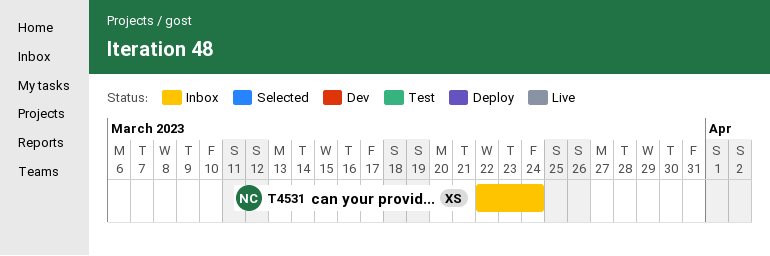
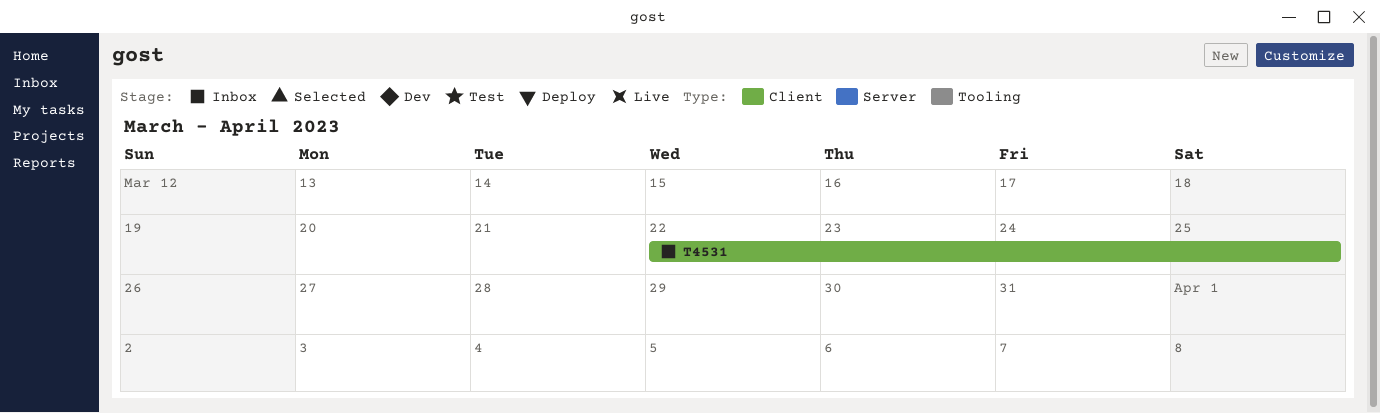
T4531, due: Mar 24 -> Mar 25

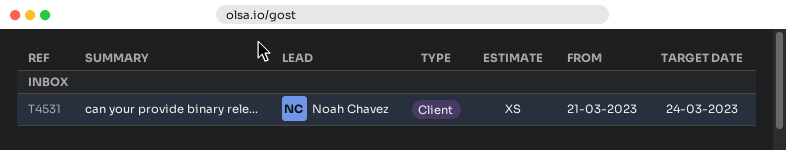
T4531, start: Mar 22 -> Mar 21
T4531, due: Mar 25 -> Mar 24

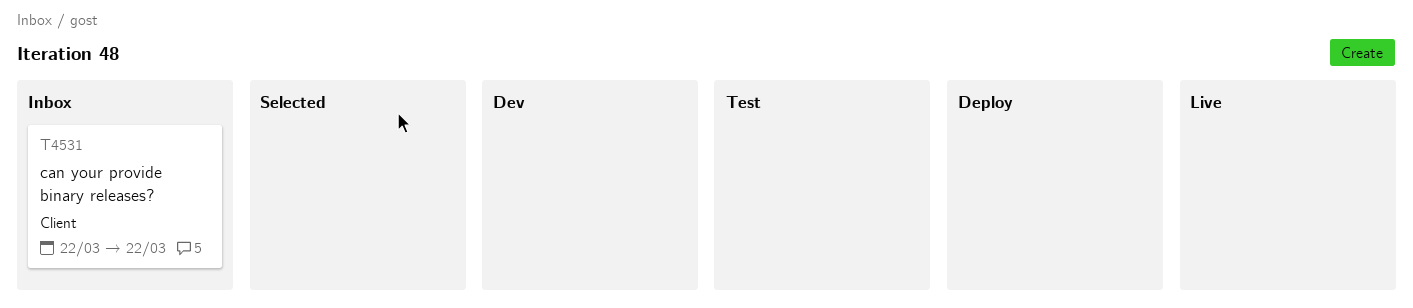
T4531, start: Mar 21 -> Mar 22
T4531, due: Mar 24 -> Mar 22

